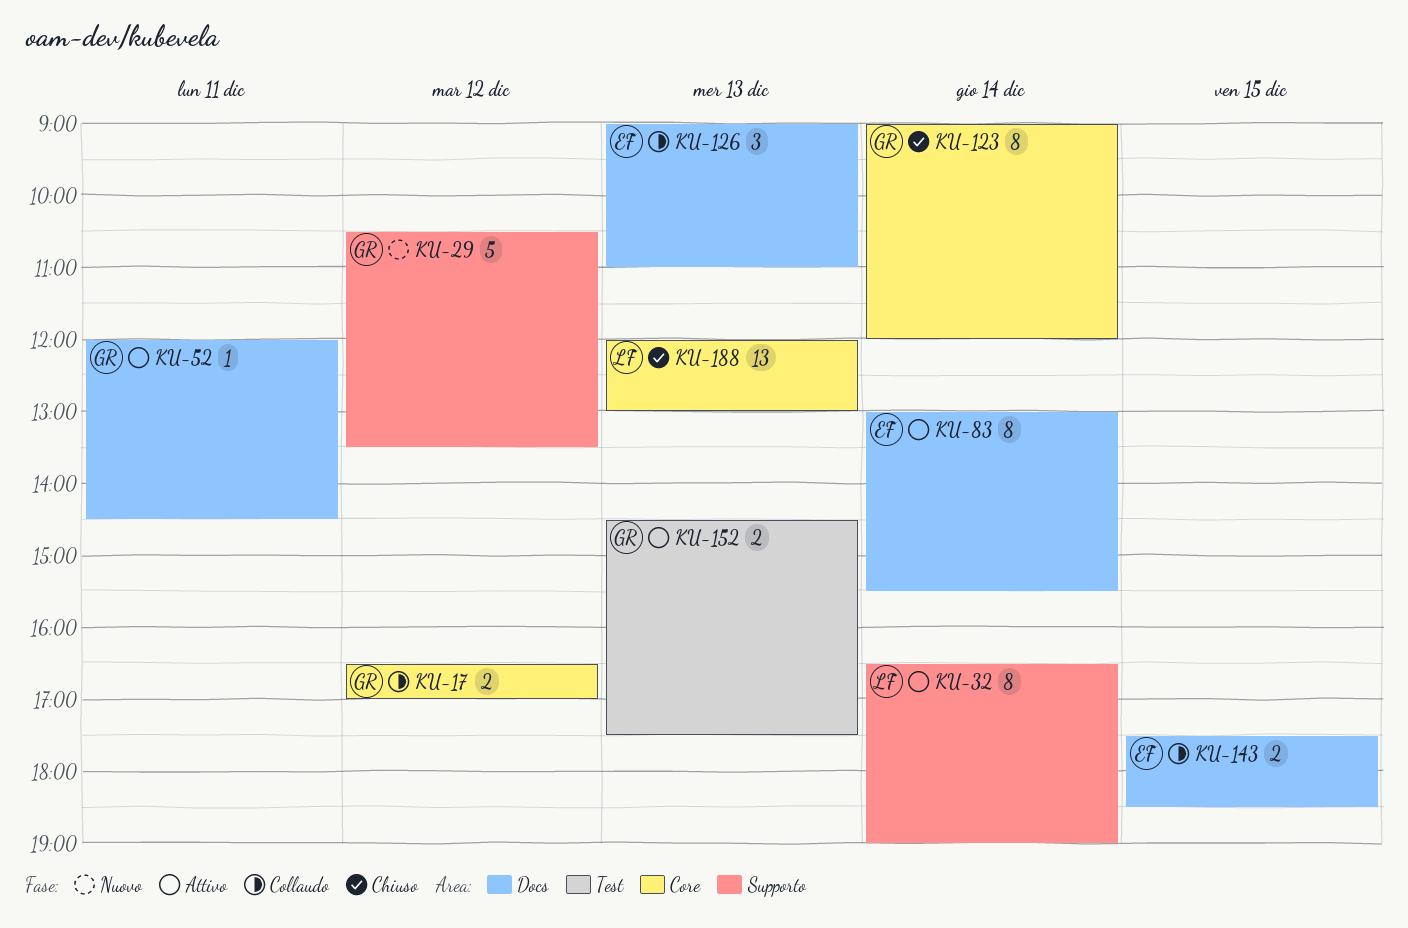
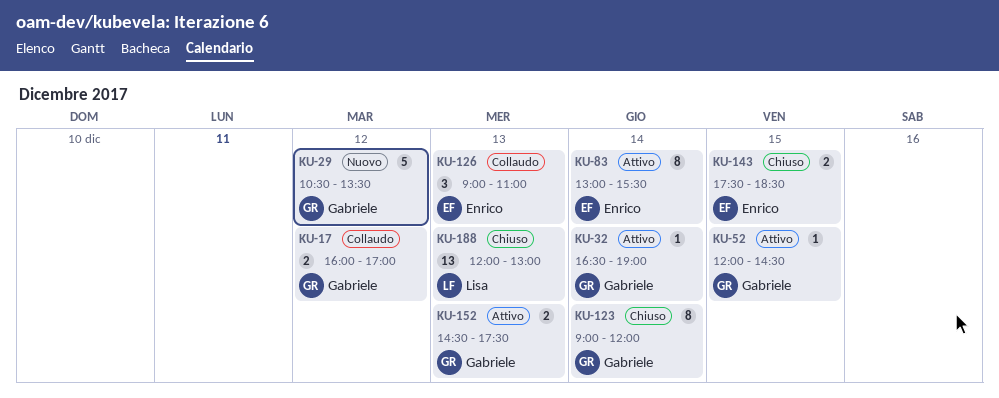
KU-17, begins: 16:30 -> 16:00
KU-32, owner: Lisa -> Gabriele
KU-32, estimate: 8 -> 1
KU-52, day: Dec 11 -> Dec 15
KU-143, status: Collaudo -> Chiuso

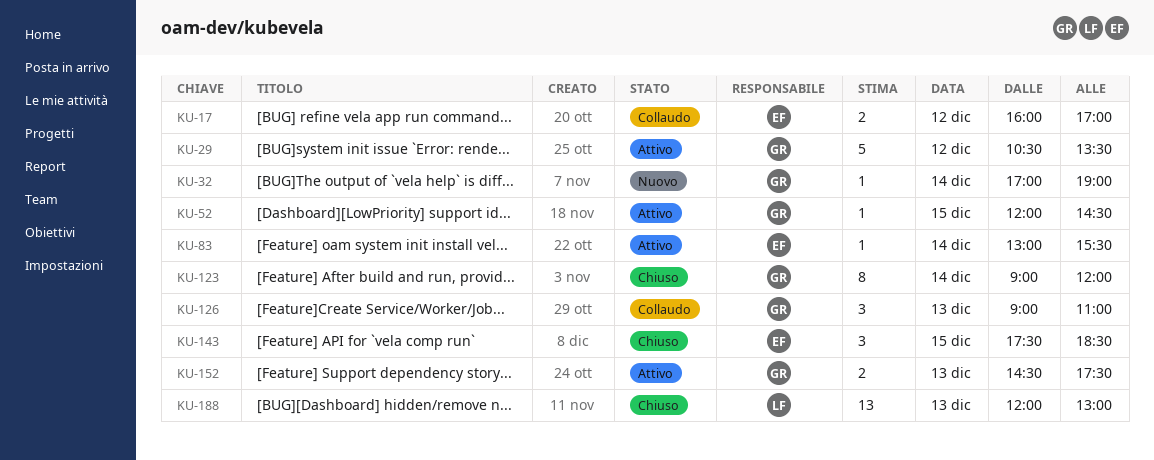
KU-17, owner: Gabriele -> Enrico
KU-29, status: Nuovo -> Attivo
KU-32, status: Attivo -> Nuovo
KU-32, begins: 16:30 -> 17:00
KU-83, estimate: 8 -> 1
KU-126, owner: Enrico -> Gabriele
KU-143, estimate: 2 -> 3

